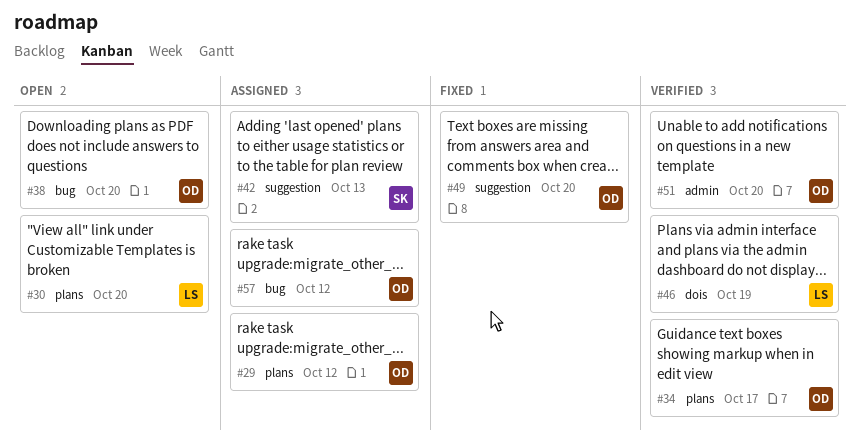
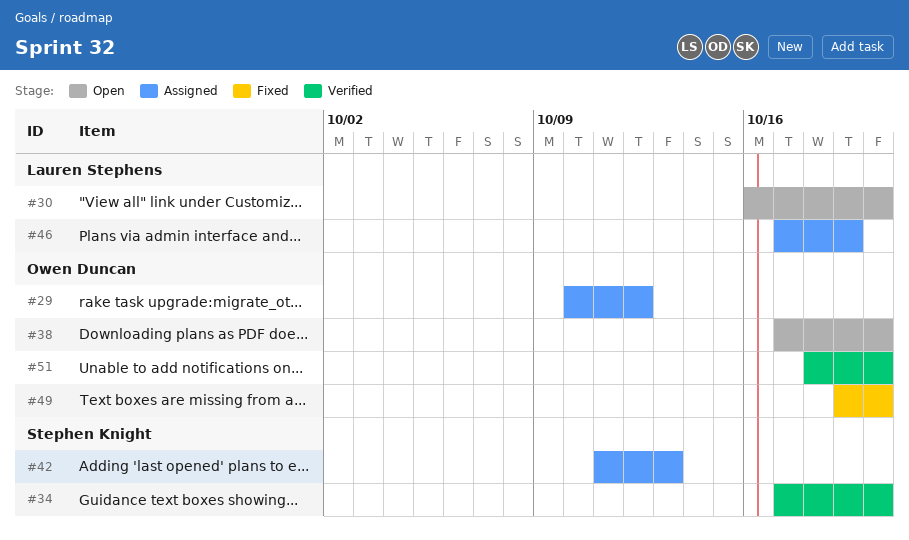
#34, owner: Owen Duncan -> Stephen Knight
#34, due: Oct 17 -> Oct 20
#46, status: Verified -> Assigned
#57: present -> none

